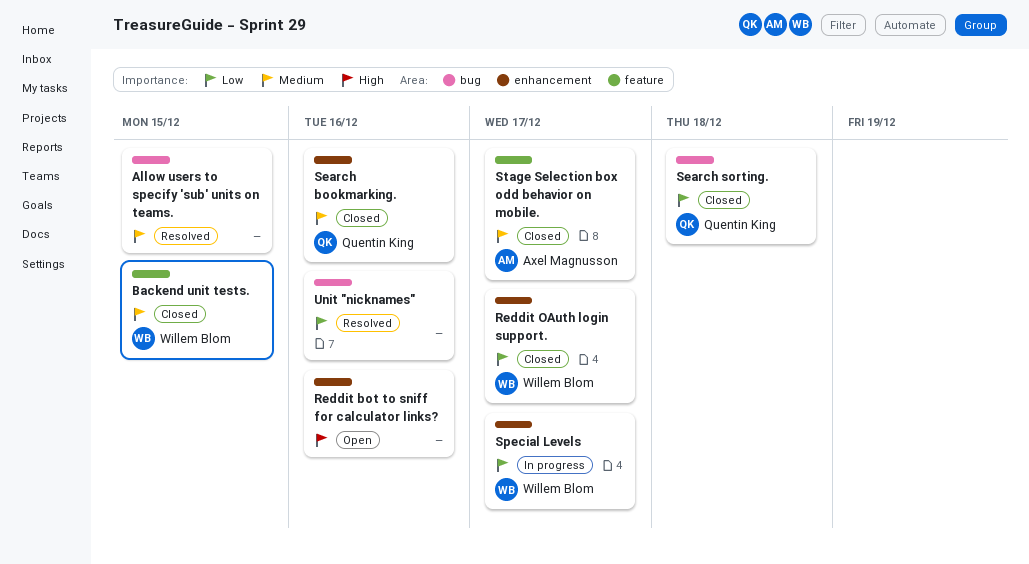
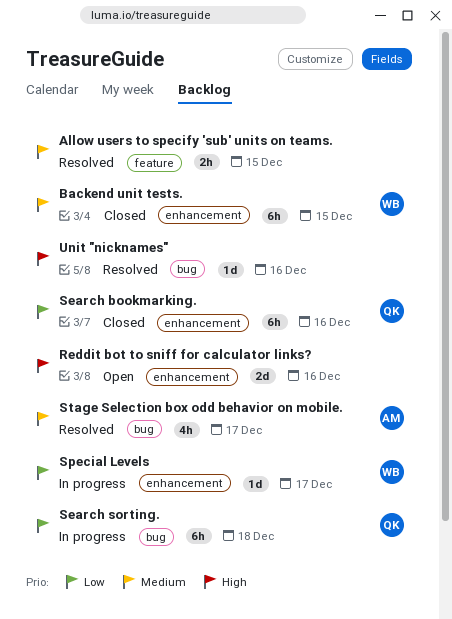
Allow users to specify 'sub' units on teams., label: bug -> feature
Backend unit tests., label: feature -> enhancement
Reddit OAuth login support.: present -> none
Search bookmarking., priority: Medium -> Low
Search sorting., status: Closed -> In progress
Stage Selection box odd behavior on mobile., status: Closed -> Resolved
Stage Selection box odd behavior on mobile., label: feature -> bug
Unit "nicknames", priority: Low -> High

